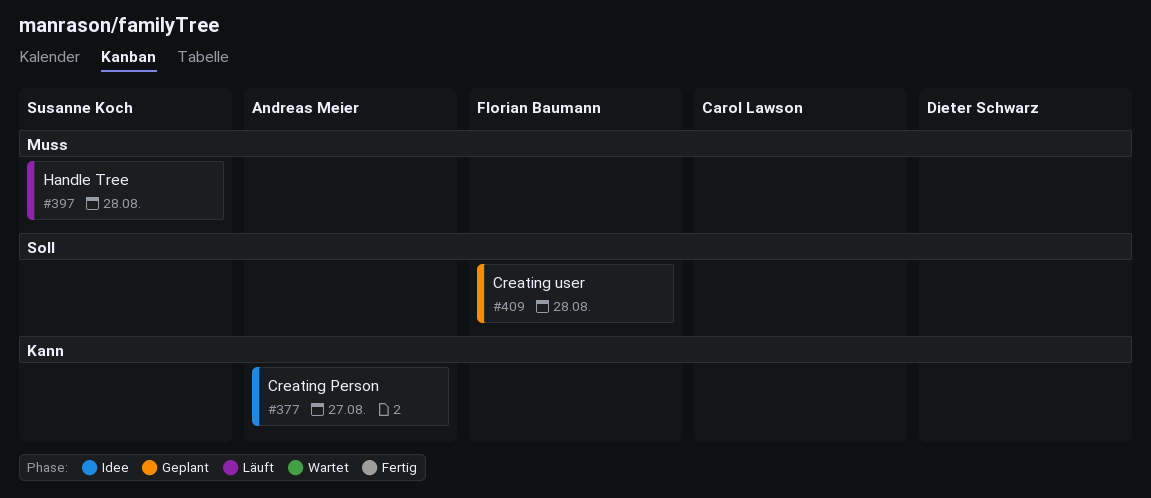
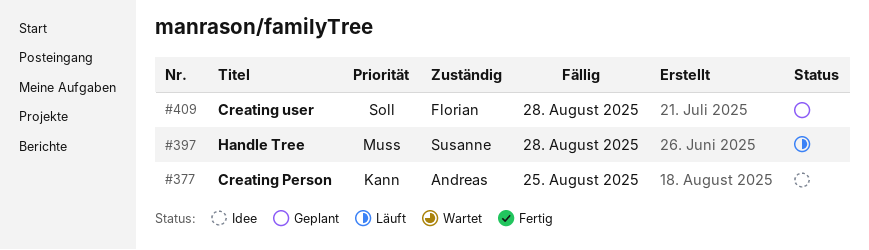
#377, due: Aug 27 -> Aug 25

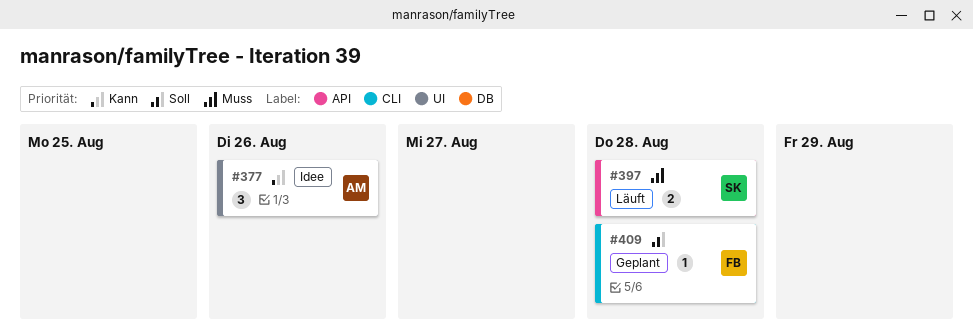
#377, due: Aug 25 -> Aug 26

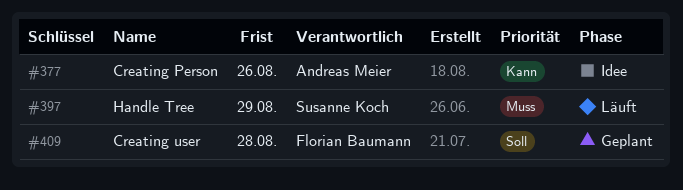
#397, due: Aug 28 -> Aug 29

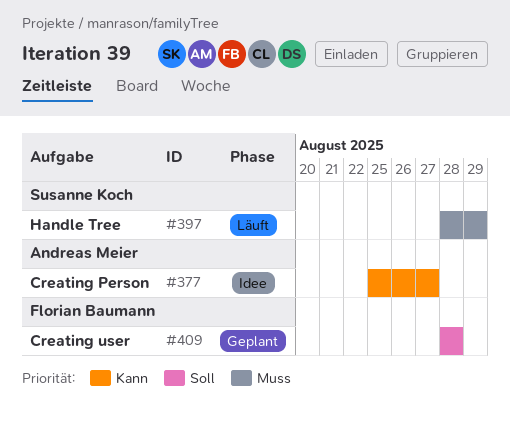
#377, due: Aug 26 -> Aug 27

